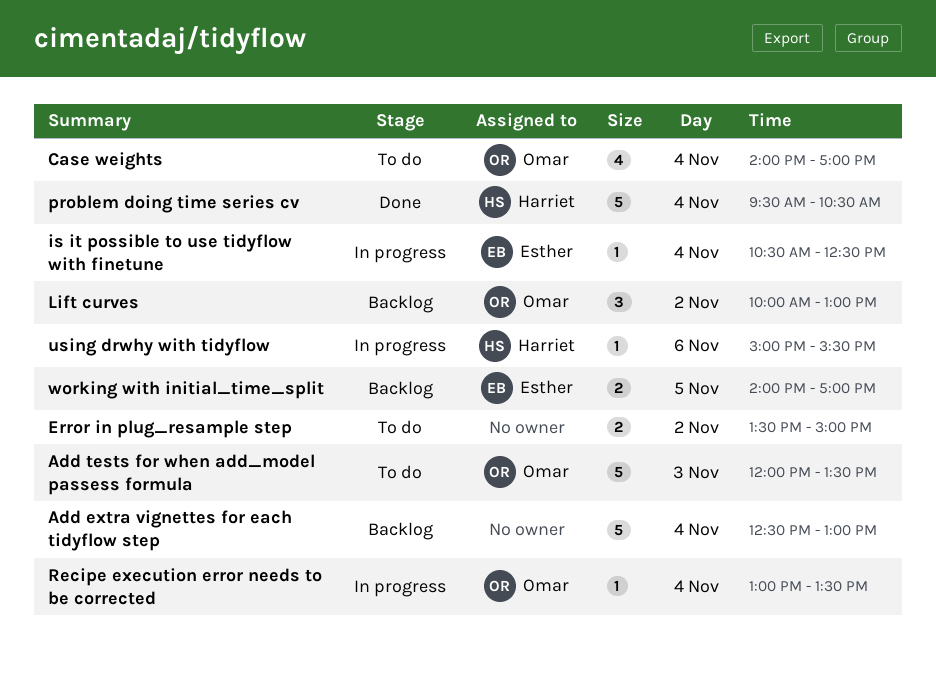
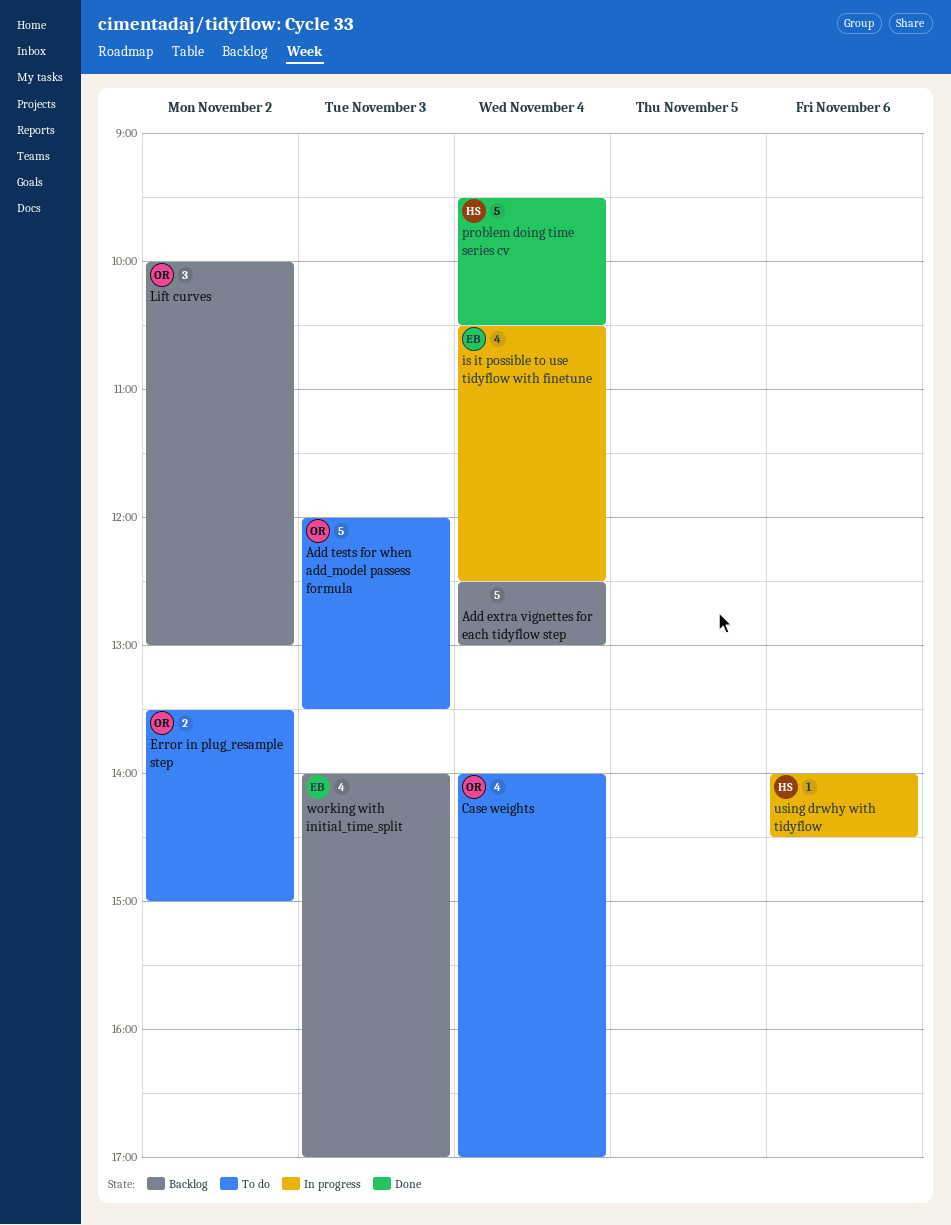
Error in plug_resample step, owner: none -> Omar
is it possible to use tidyflow with finetune, estimate: 1 -> 4
Recipe execution error needs to be corrected: present -> none
using drwhy with tidyflow, begins: 15:00 -> 14:00
using drwhy with tidyflow, ends: 15:30 -> 14:30
working with initial_time_split, estimate: 2 -> 4
working with initial_time_split, day: Nov 5 -> Nov 3

